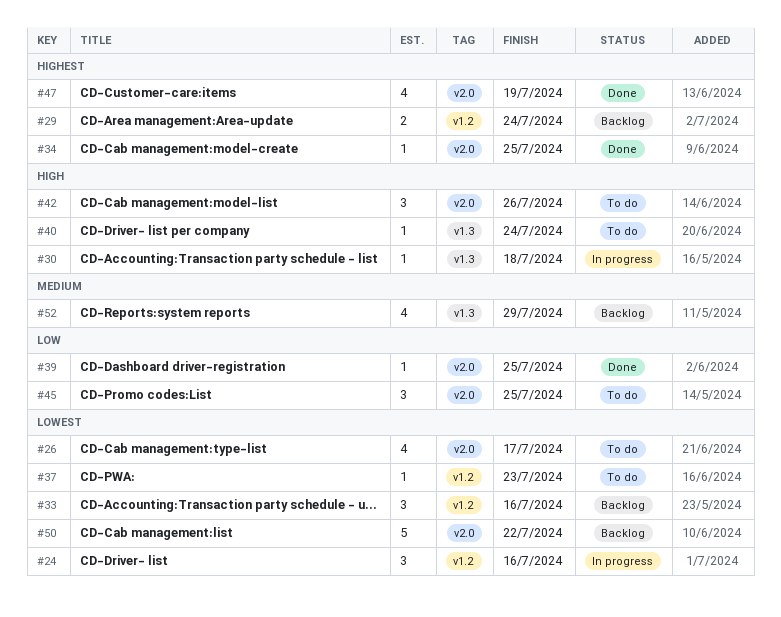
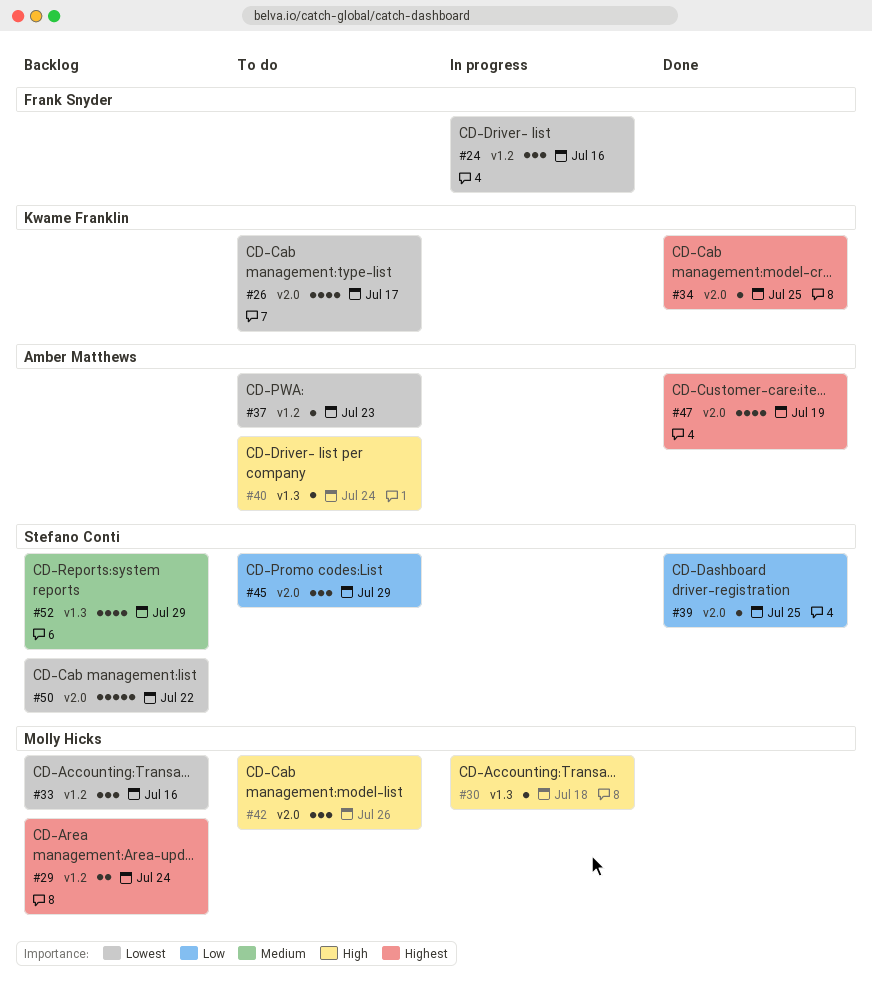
#45, due: Jul 25 -> Jul 29

